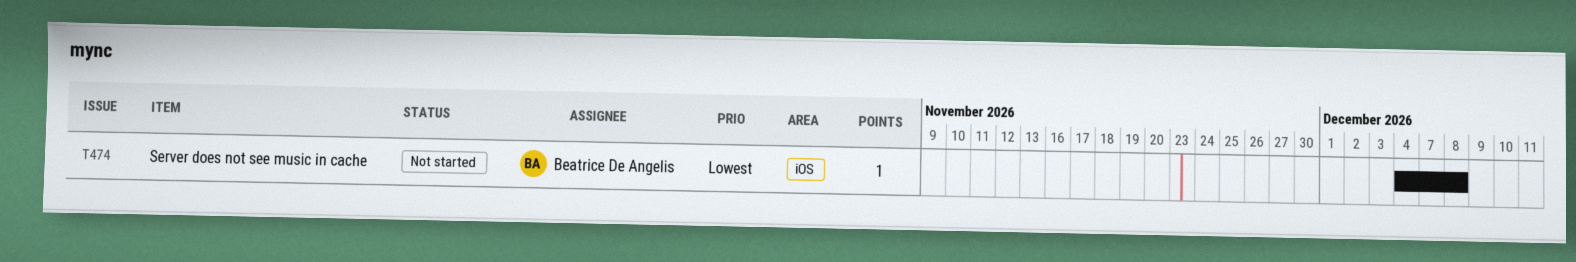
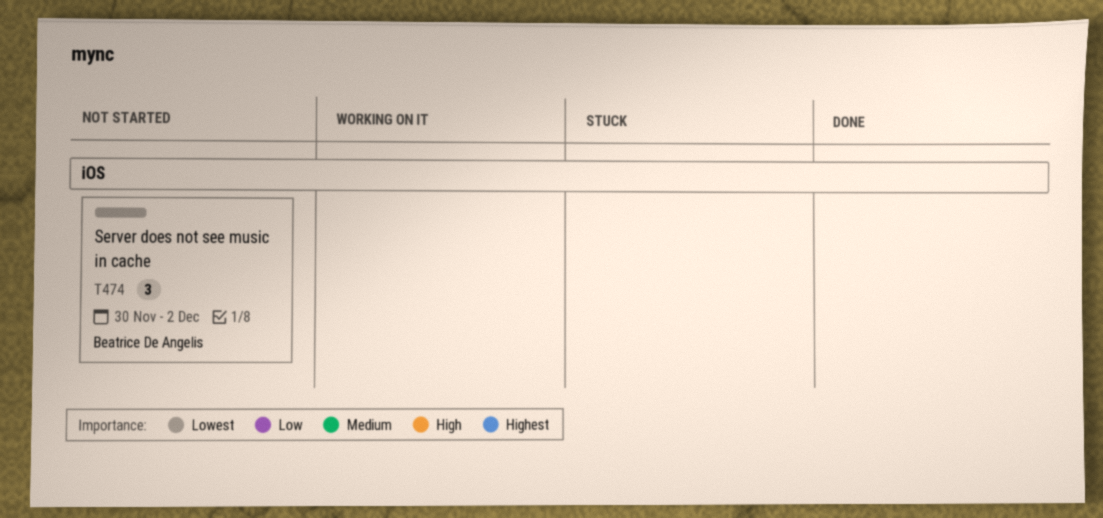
T474, estimate: 1 -> 3
T474, start: Dec 4 -> Nov 30
T474, due: Dec 8 -> Dec 2

